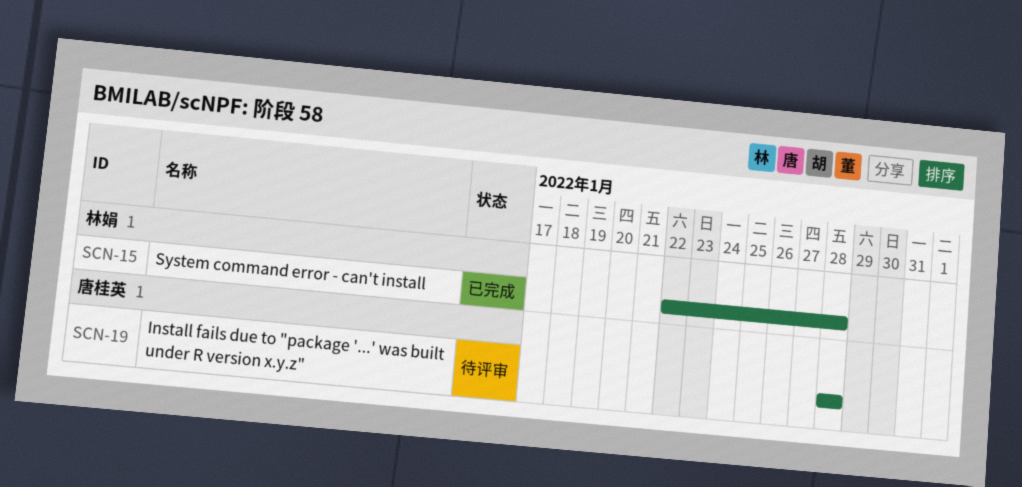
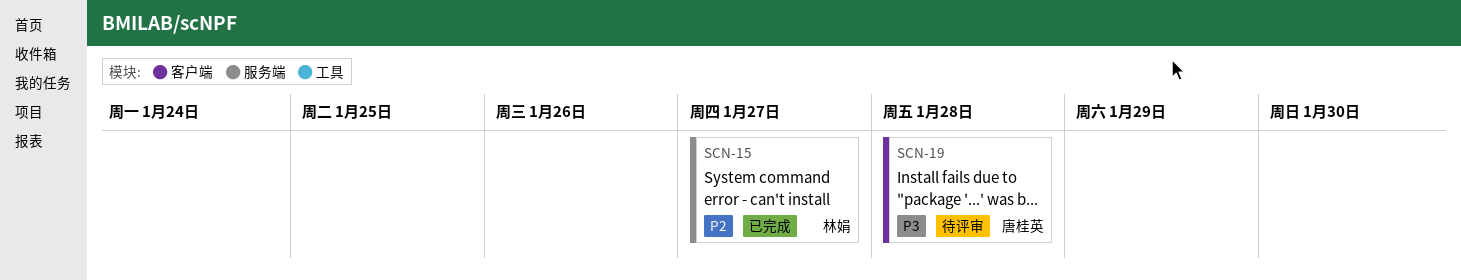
SCN-15, due: Jan 28 -> Jan 27

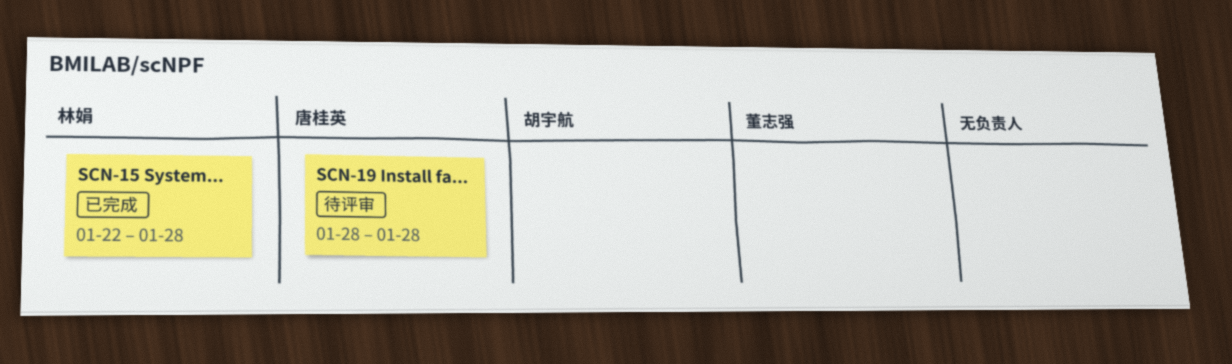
SCN-15, due: Jan 27 -> Jan 28

